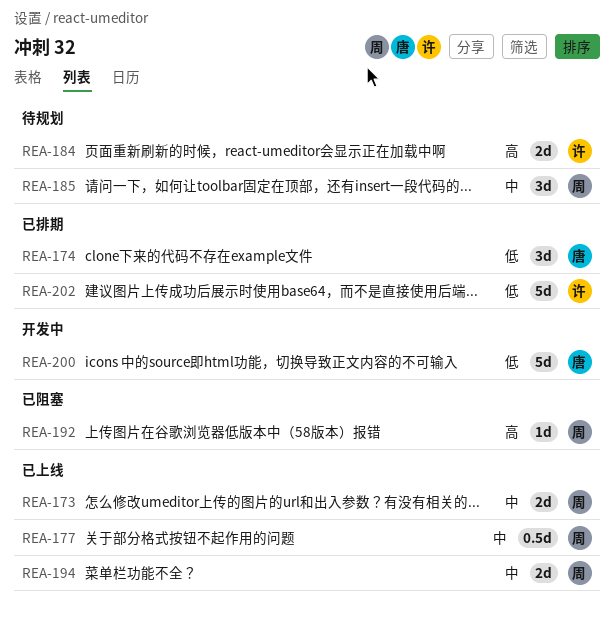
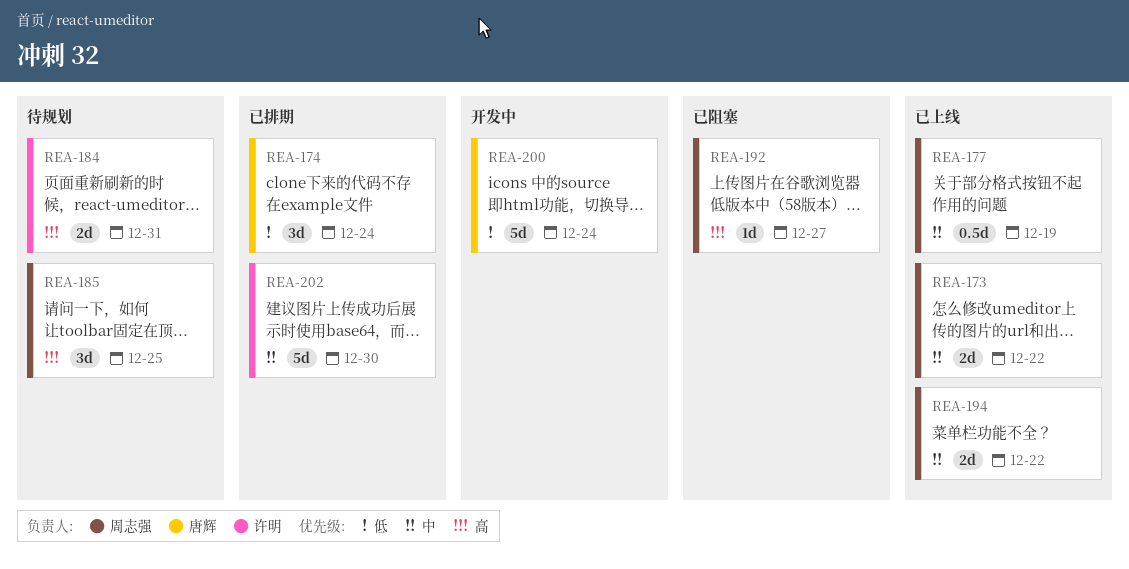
REA-185, priority: 中 -> 高
REA-202, priority: 低 -> 中

